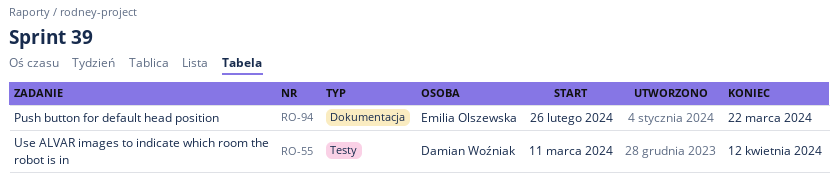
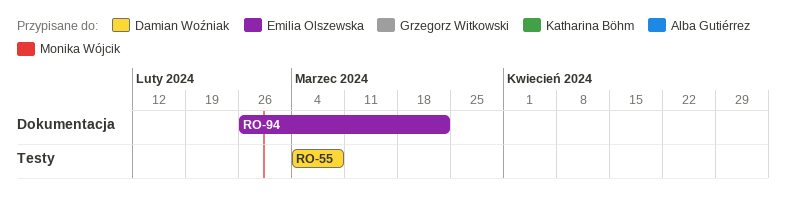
RO-55, start: Mar 11 -> Mar 4
RO-55, due: Apr 12 -> Mar 8

